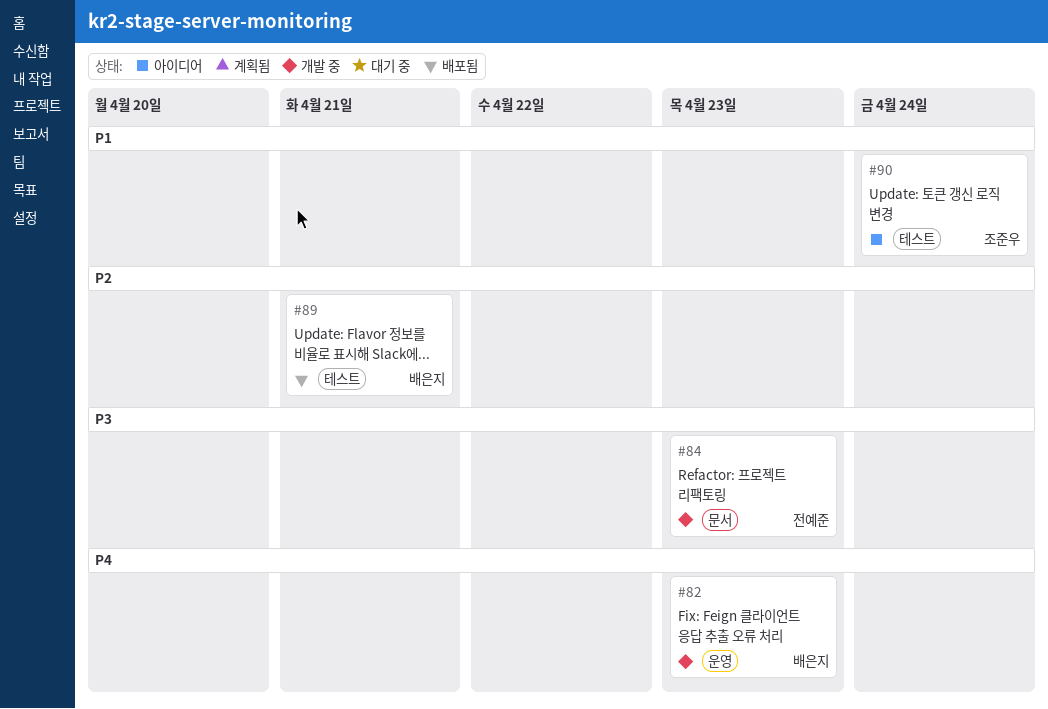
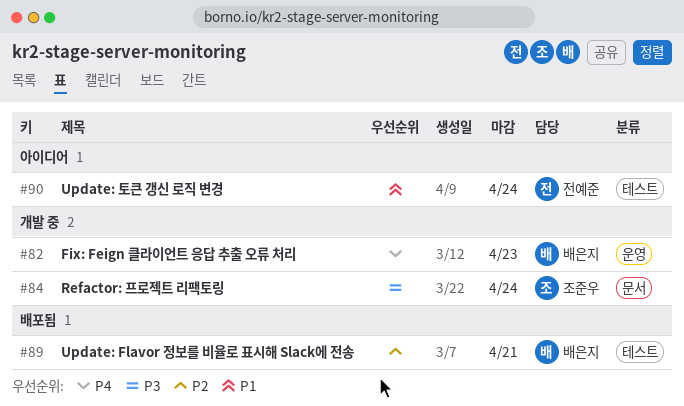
#84, owner: 전예준 -> 조준우
#84, due: Apr 23 -> Apr 24
#90, owner: 조준우 -> 전예준

